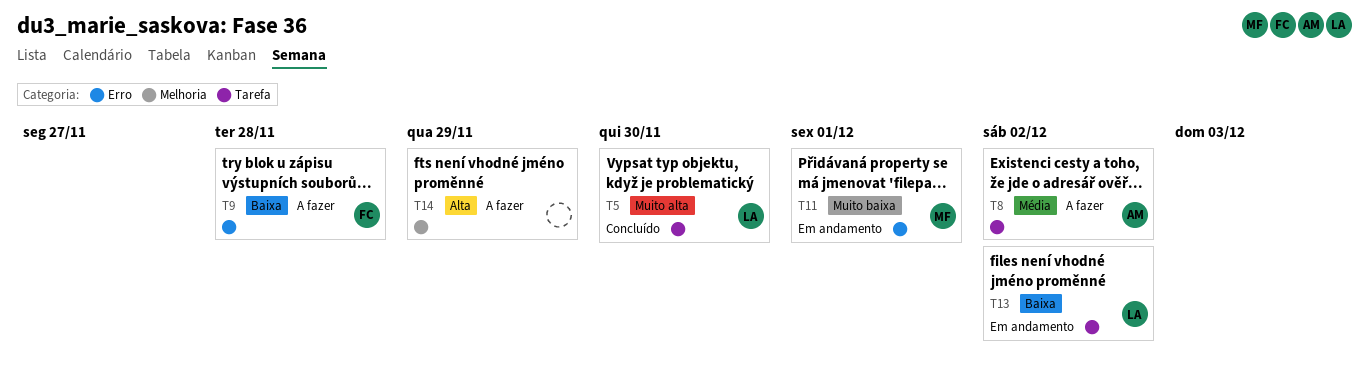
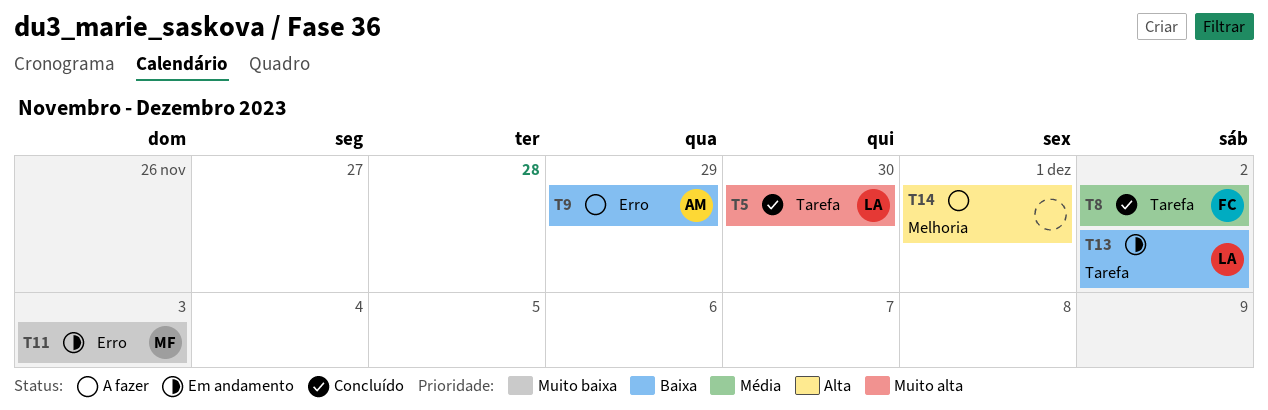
T8, status: A fazer -> Concluído
T8, owner: AM -> FC
T9, owner: FC -> AM
T9, due: Nov 28 -> Nov 29
T11, due: Dec 1 -> Dec 3
T14, due: Nov 29 -> Dec 1

